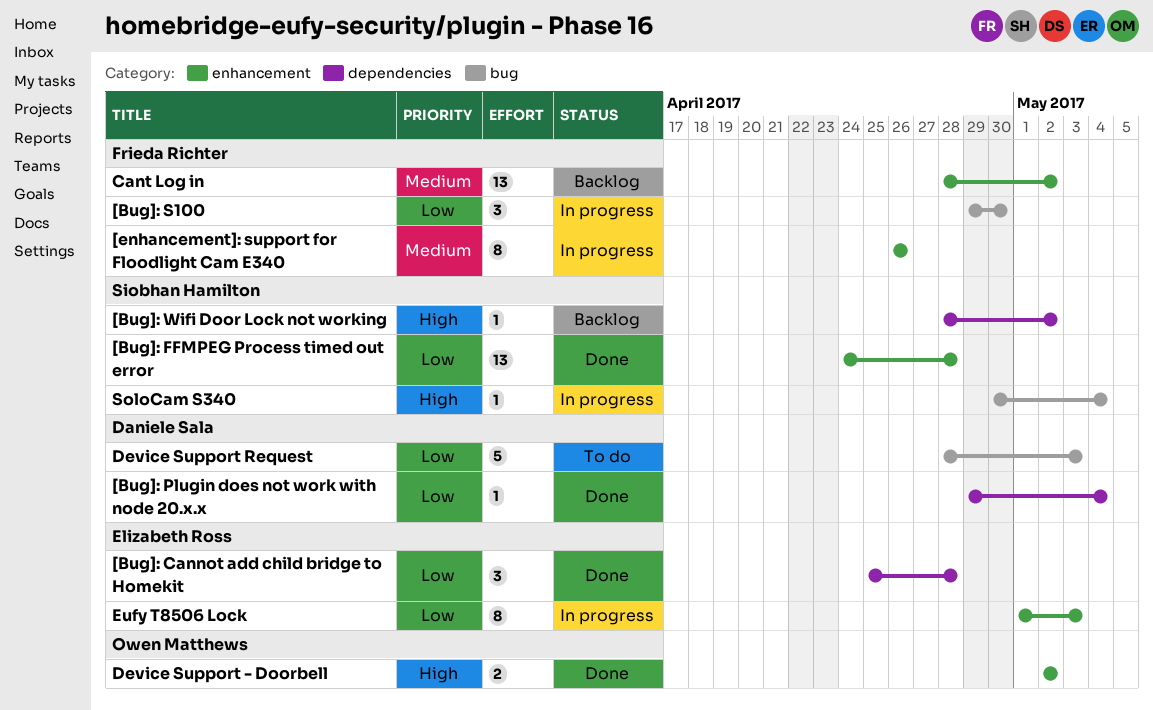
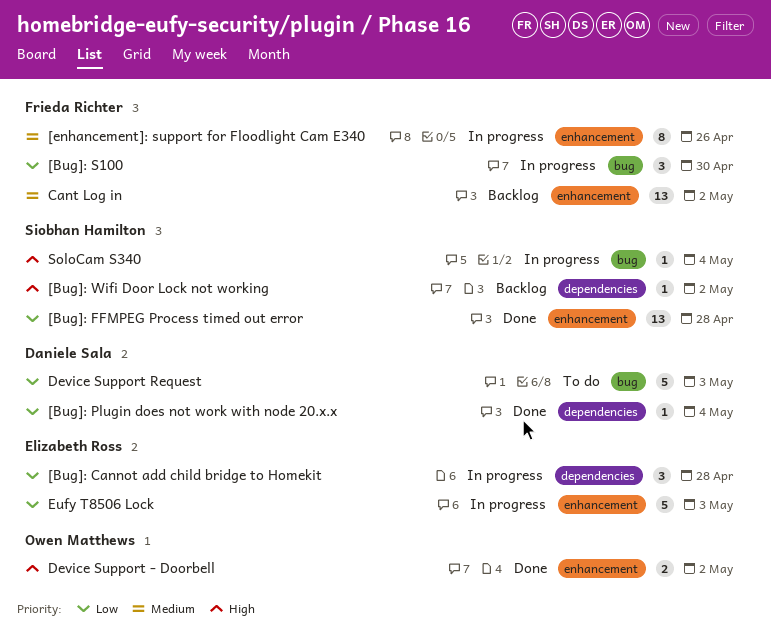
[Bug]: Cannot add child bridge to Homekit, status: Done -> In progress
Eufy T8506 Lock, estimate: 8 -> 5

